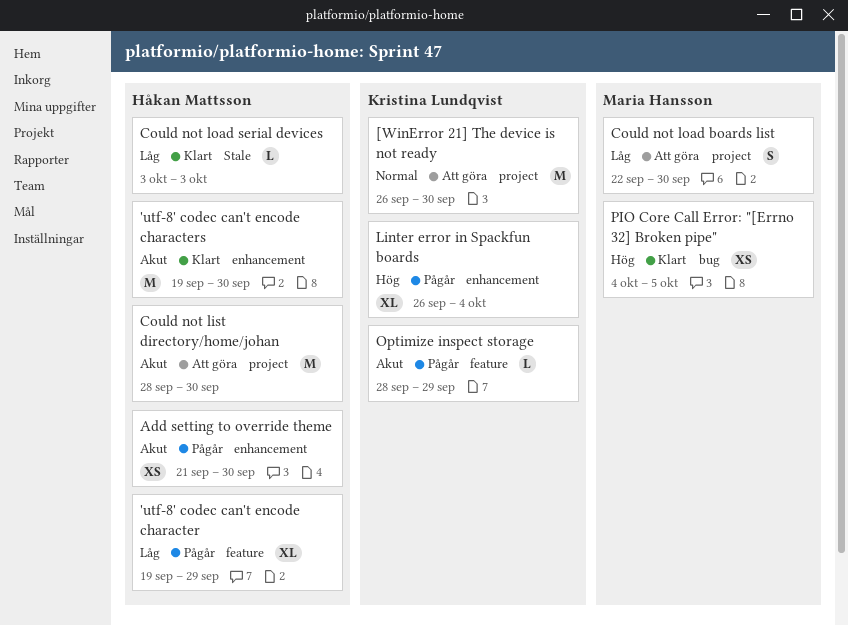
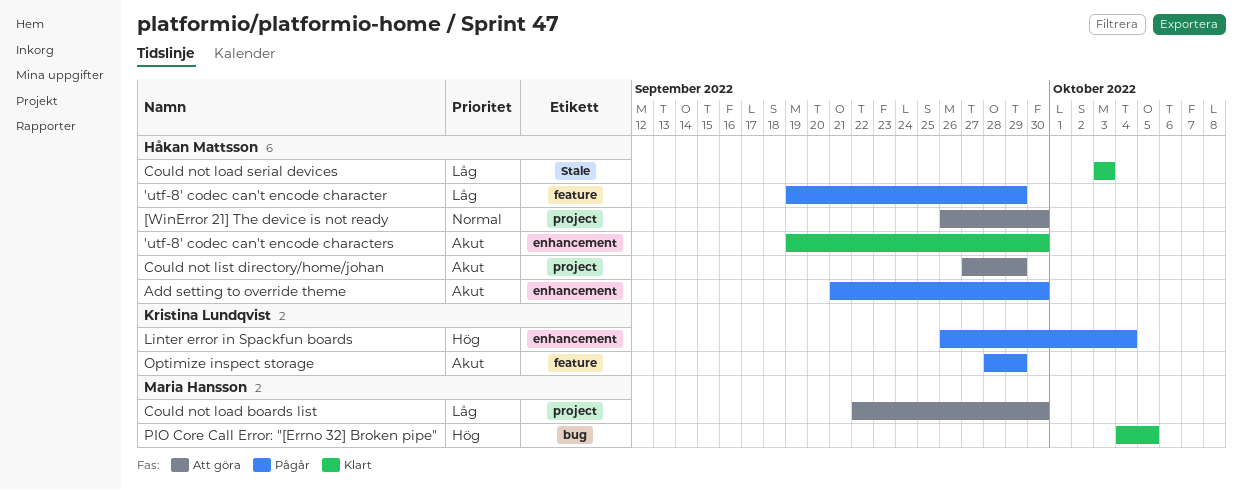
[WinError 21] The device is not ready, owner: Kristina Lundqvist -> Håkan Mattsson
Could not list directory/home/johan, start: Sep 28 -> Sep 27
Could not list directory/home/johan, due: Sep 30 -> Sep 29

